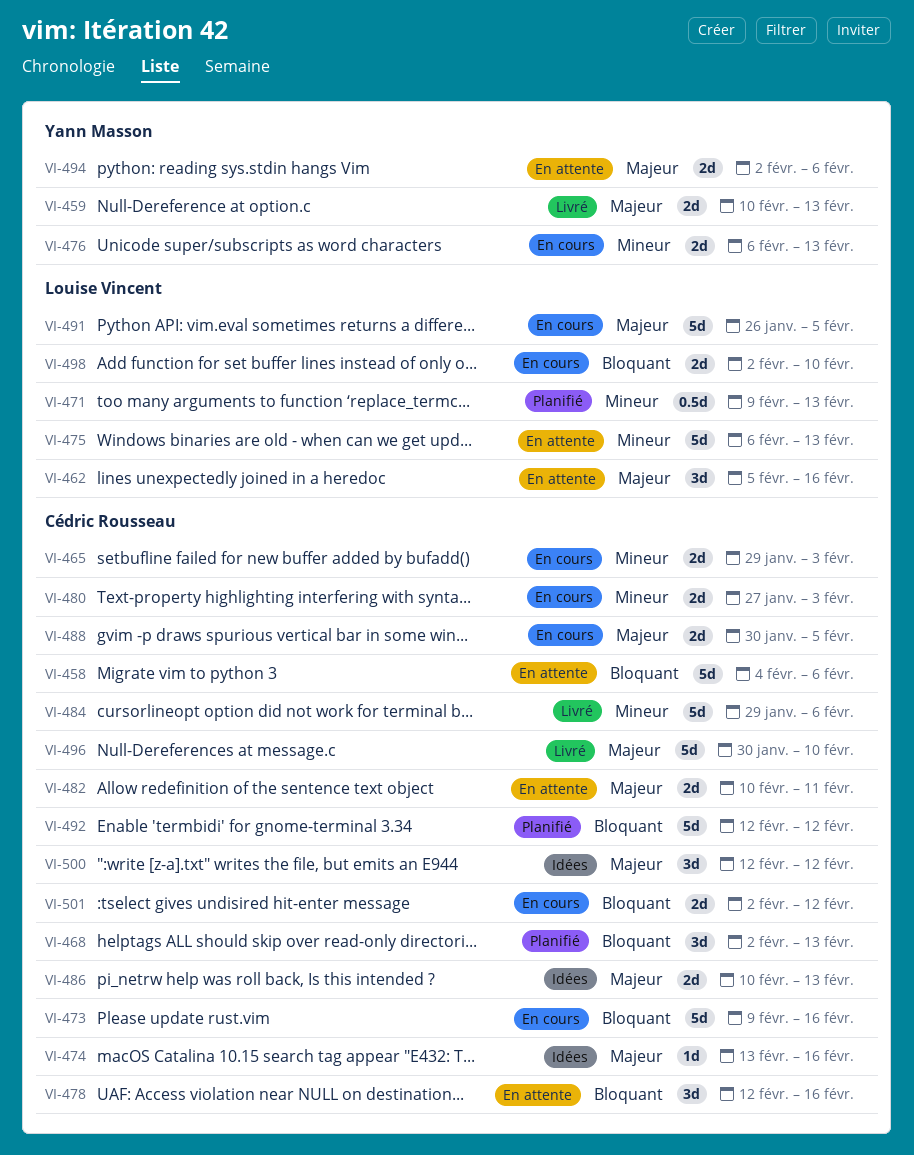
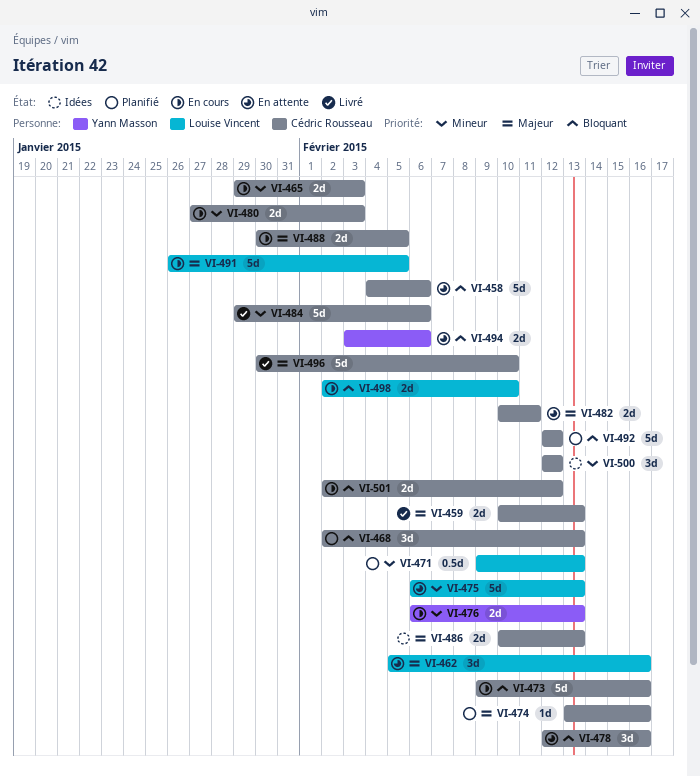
VI-459, owner: Yann Masson -> Cédric Rousseau
VI-474, status: Idées -> Planifié
VI-494, priority: Majeur -> Bloquant
VI-494, start: Feb 2 -> Feb 3
VI-500, priority: Majeur -> Mineur

